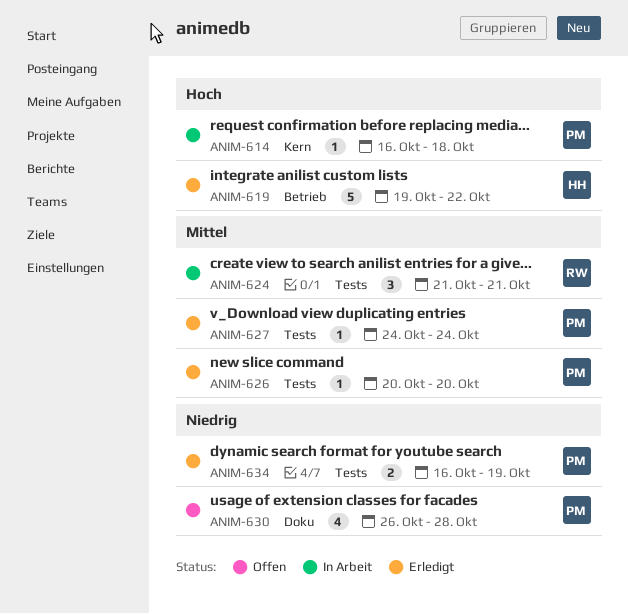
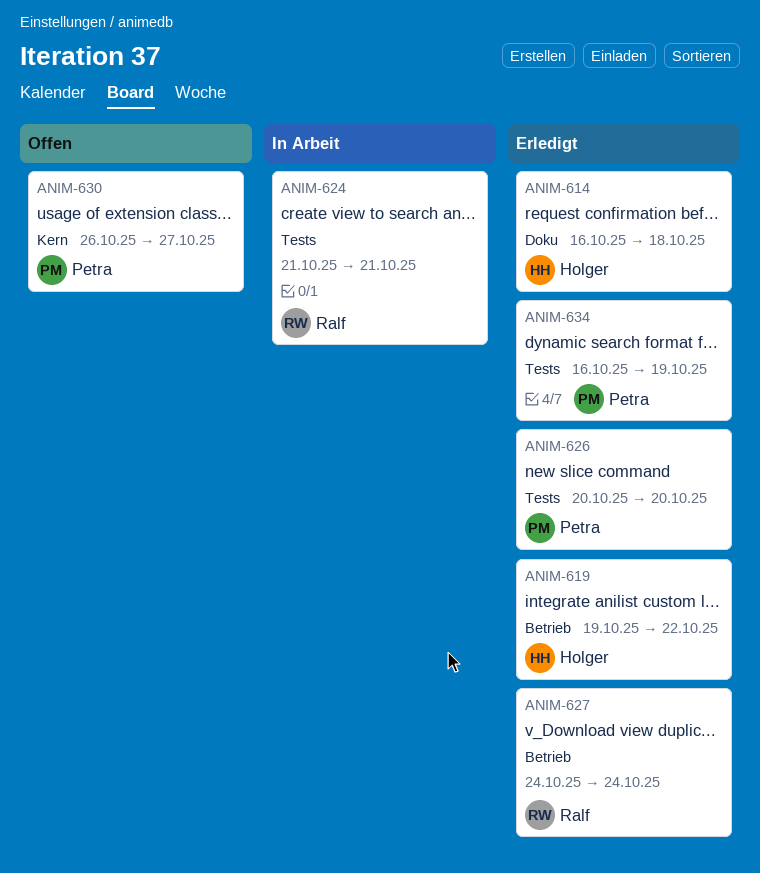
ANIM-614, status: In Arbeit -> Erledigt
ANIM-614, owner: Petra -> Holger
ANIM-614, label: Kern -> Doku
ANIM-627, owner: Petra -> Ralf
ANIM-627, label: Tests -> Betrieb
ANIM-630, label: Doku -> Kern
ANIM-630, due: Oct 28 -> Oct 27

